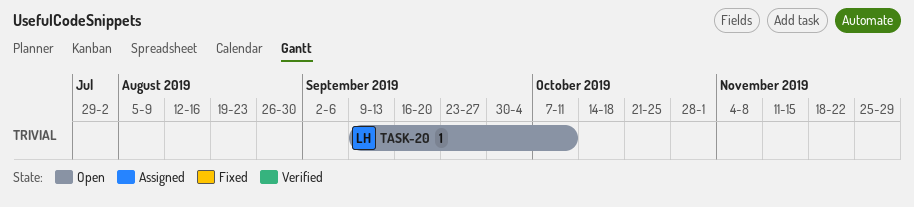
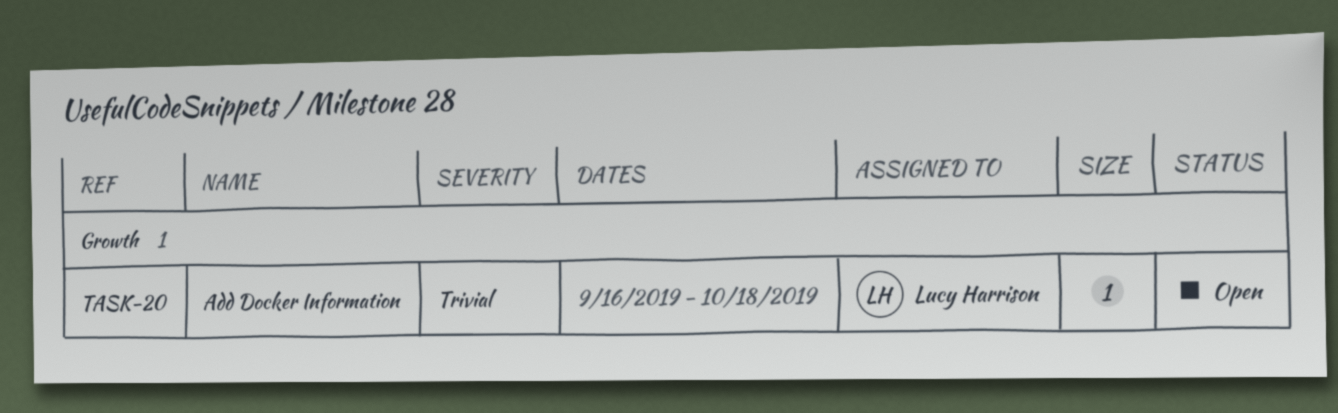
TASK-20, start: Sep 9 -> Sep 16
TASK-20, due: Oct 11 -> Oct 18

